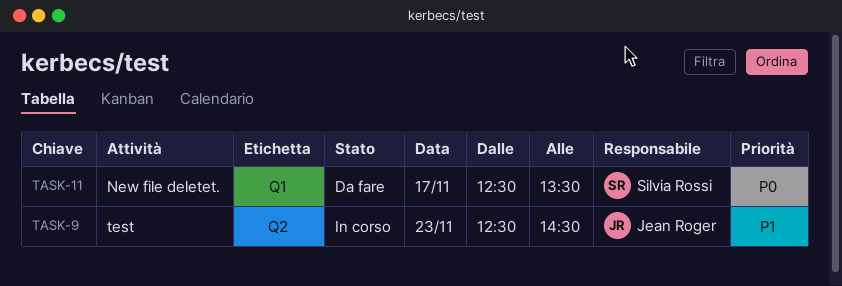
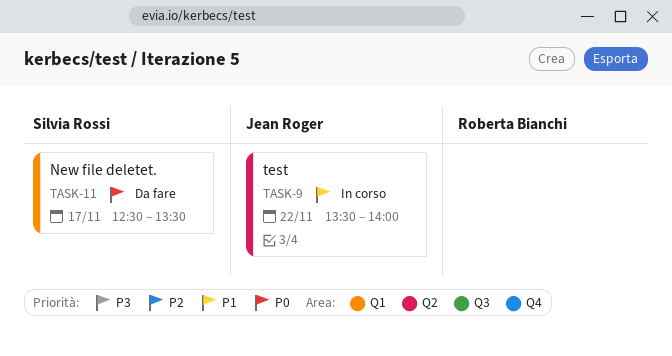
TASK-9, day: Nov 23 -> Nov 22
TASK-9, begins: 12:30 -> 13:30
TASK-9, ends: 14:30 -> 14:00

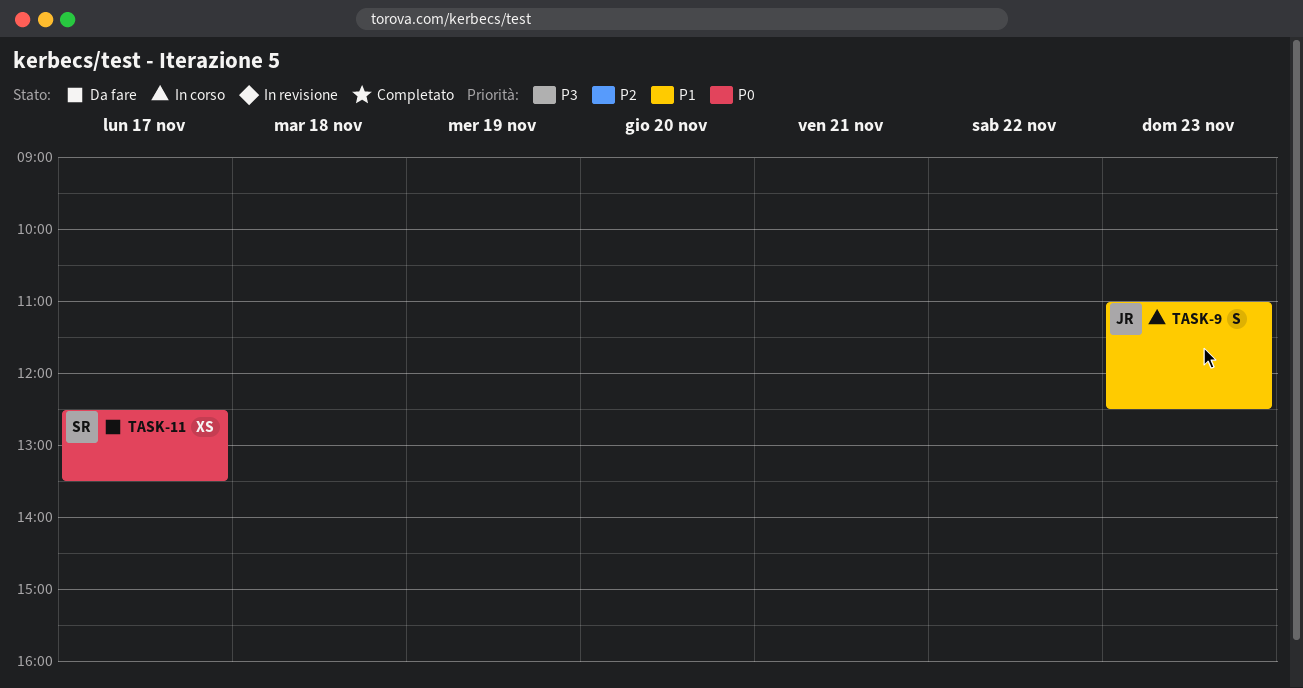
TASK-9, day: Nov 22 -> Nov 23
TASK-9, begins: 13:30 -> 11:00
TASK-9, ends: 14:00 -> 12:30

